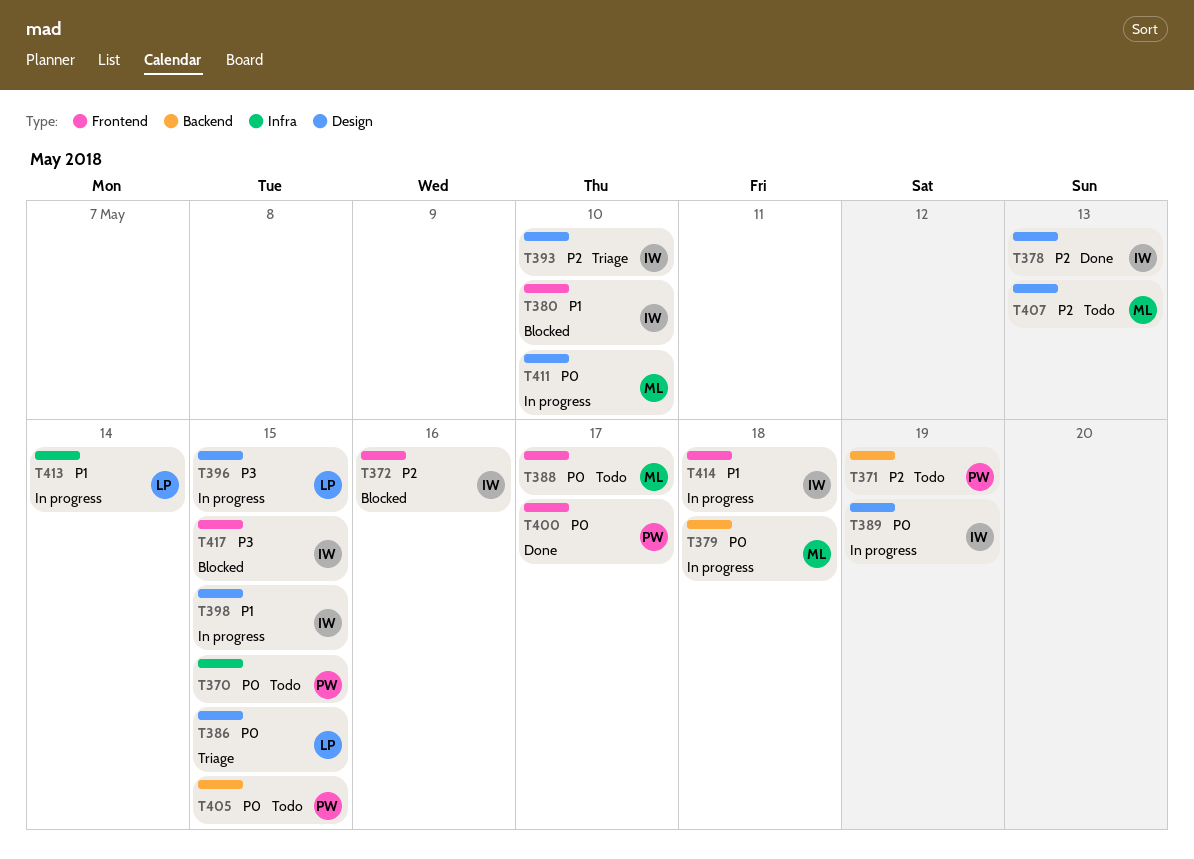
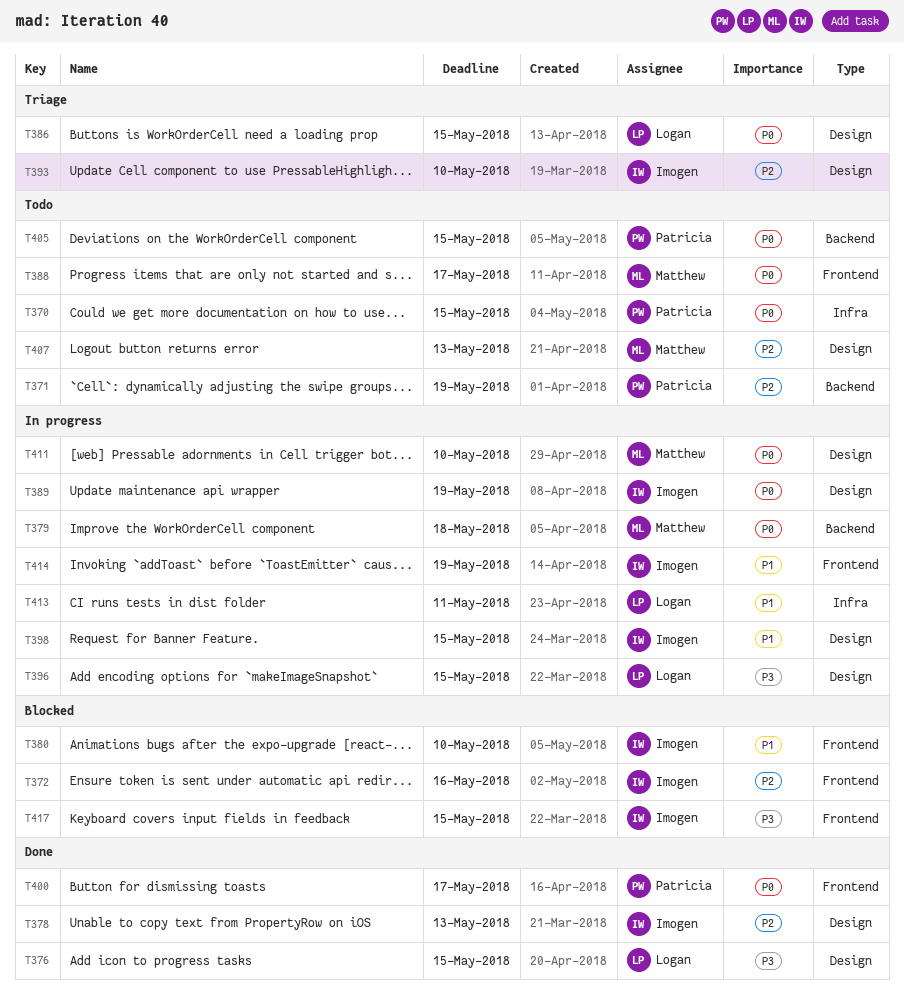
T376: none -> present
T413, due: May 14 -> May 11
T414, due: May 18 -> May 19

